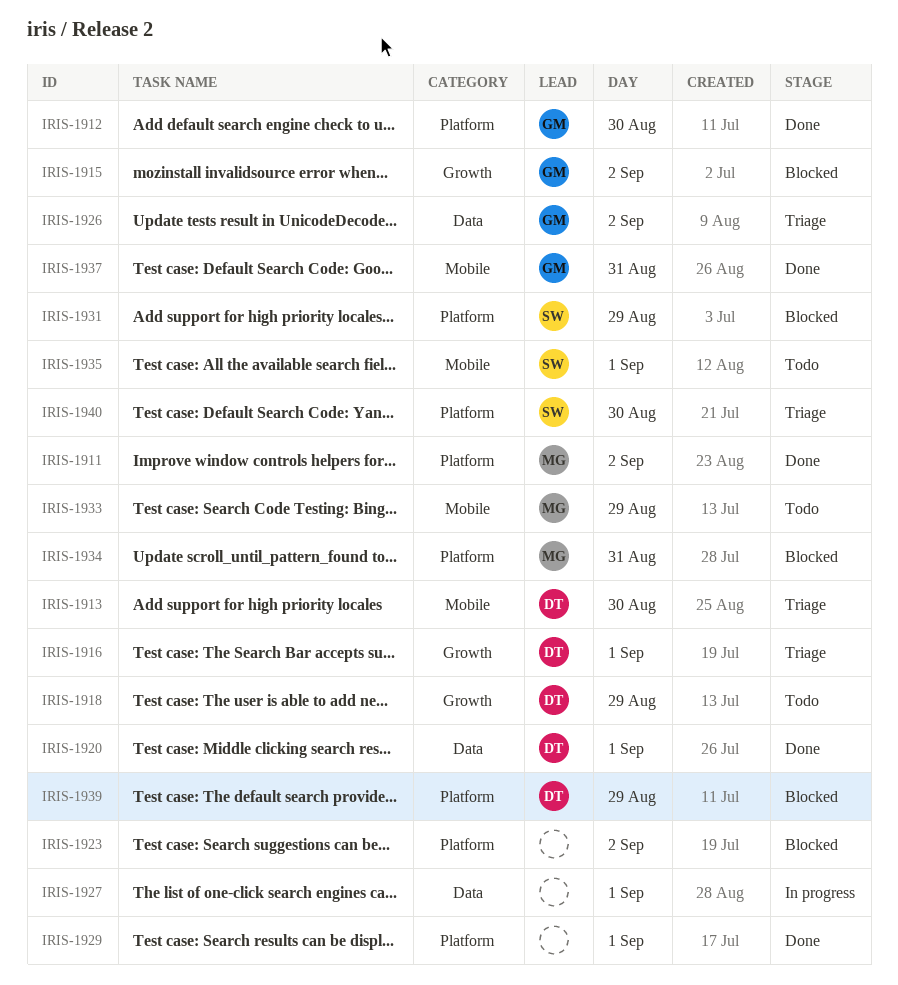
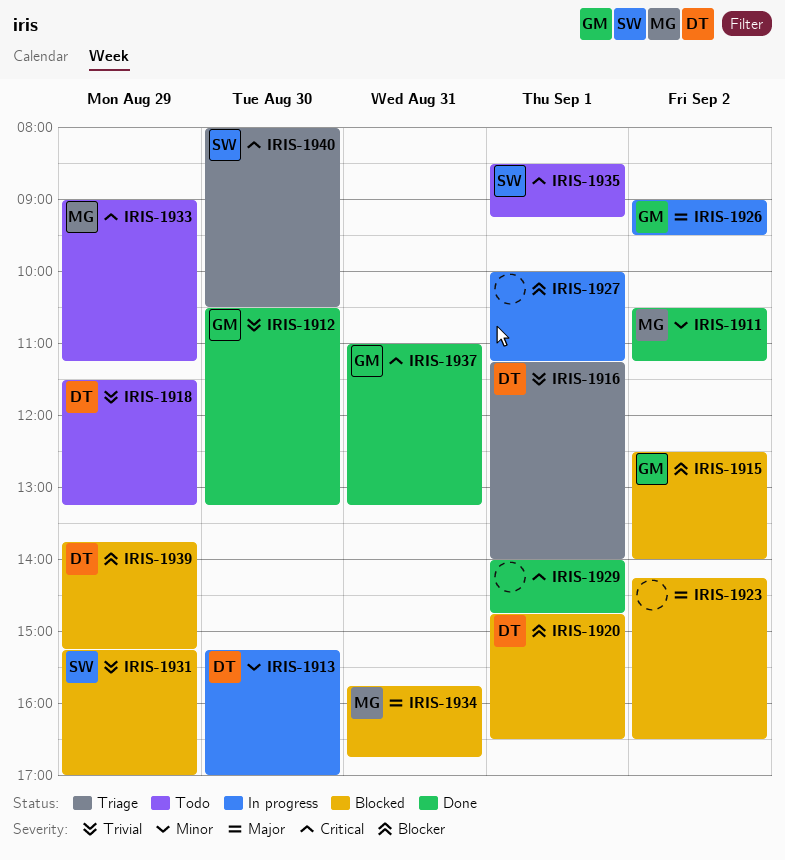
IRIS-1913, status: Triage -> In progress
IRIS-1920, status: Done -> Blocked
IRIS-1926, status: Triage -> In progress

